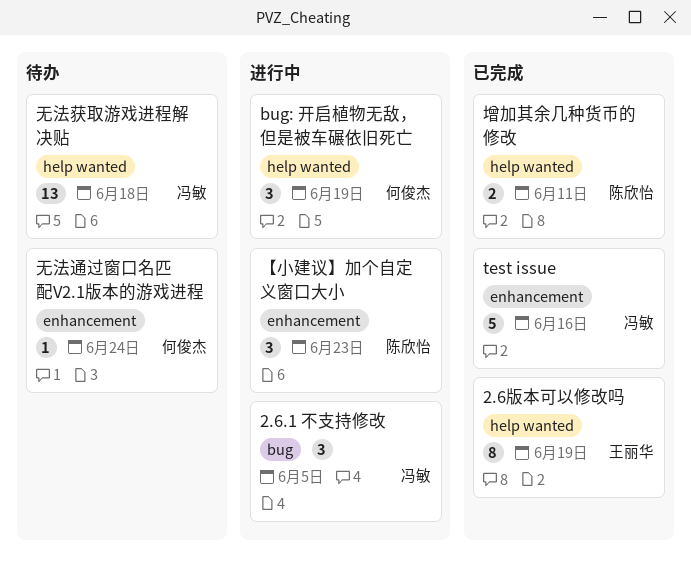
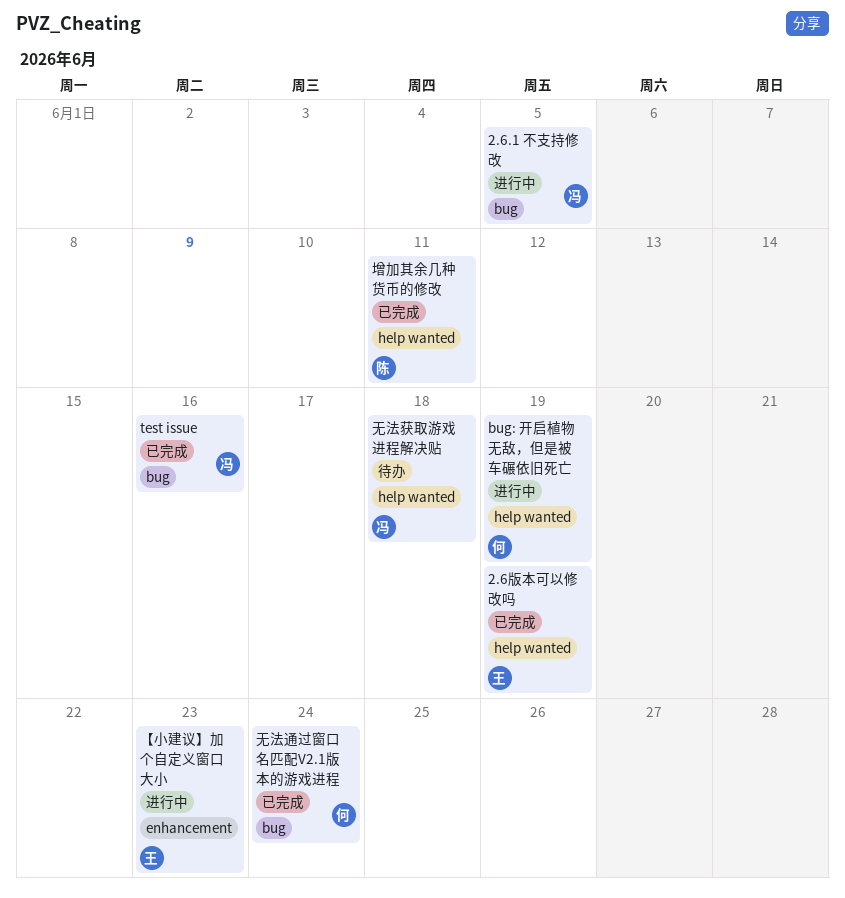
test issue, label: enhancement -> bug
【小建议】加个自定义窗口大小, owner: 陈欣怡 -> 王丽华
无法通过窗口名匹配V2.1版本的游戏进程, status: 待办 -> 已完成
无法通过窗口名匹配V2.1版本的游戏进程, label: enhancement -> bug

